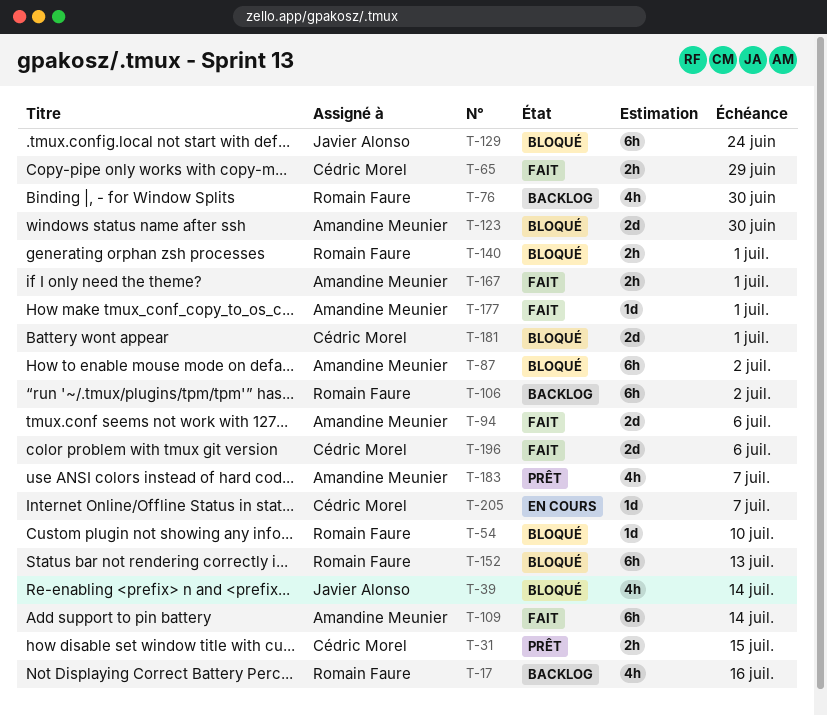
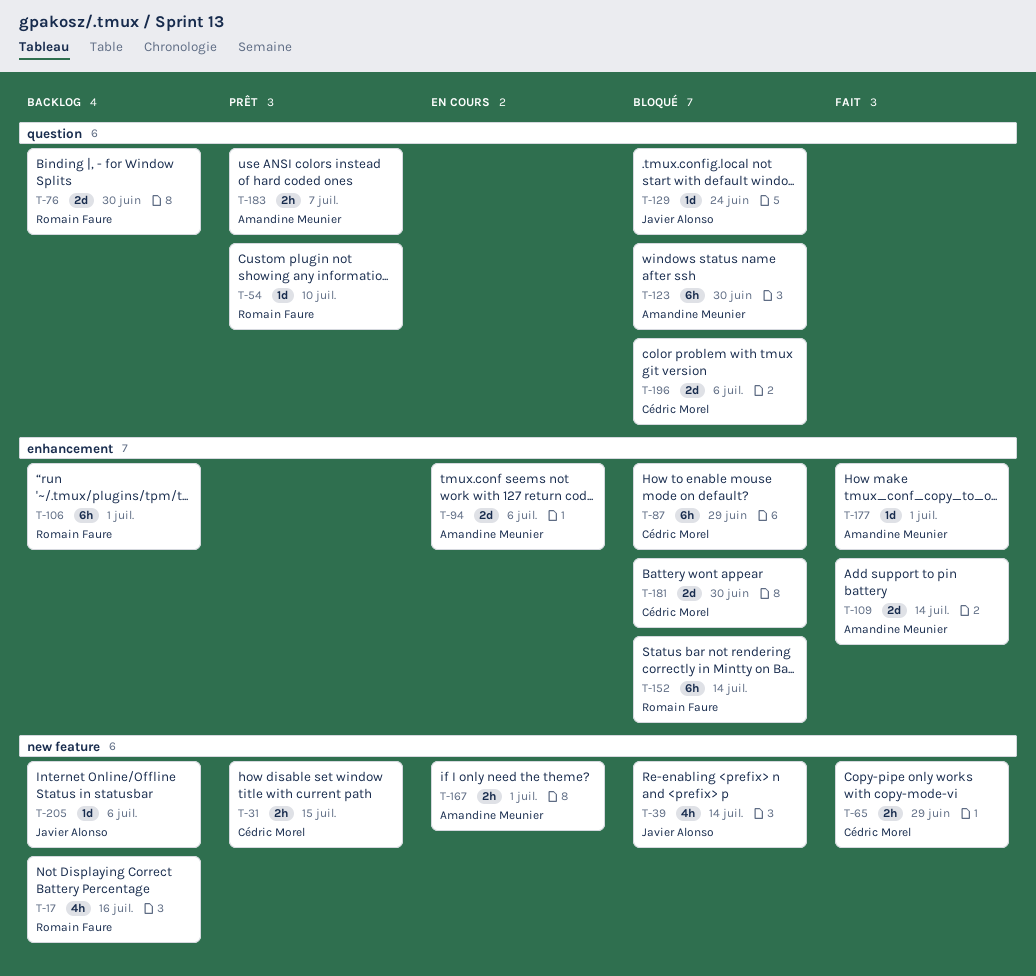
T-54, status: Bloqué -> Prêt
T-76, estimate: 4h -> 2d
T-87, owner: Amandine Meunier -> Cédric Morel
T-87, due: Jul 2 -> Jun 29
T-94, status: Fait -> En cours
T-106, due: Jul 2 -> Jul 1
T-109, estimate: 6h -> 2d
T-123, estimate: 2d -> 6h
T-129, estimate: 6h -> 1d
T-140: present -> none
T-152, due: Jul 13 -> Jul 14
T-167, status: Fait -> En cours
T-181, due: Jul 1 -> Jun 30
T-183, estimate: 4h -> 2h
T-196, status: Fait -> Bloqué
T-205, status: En cours -> Backlog
T-205, owner: Cédric Morel -> Javier Alonso
T-205, due: Jul 7 -> Jul 6

